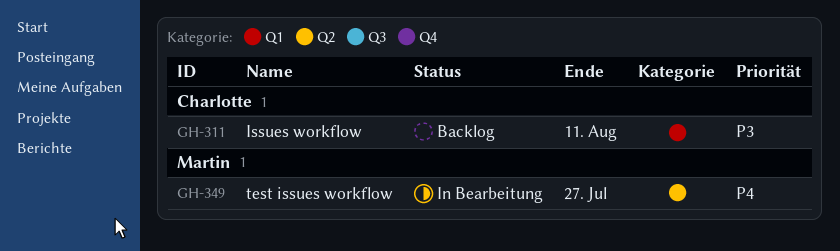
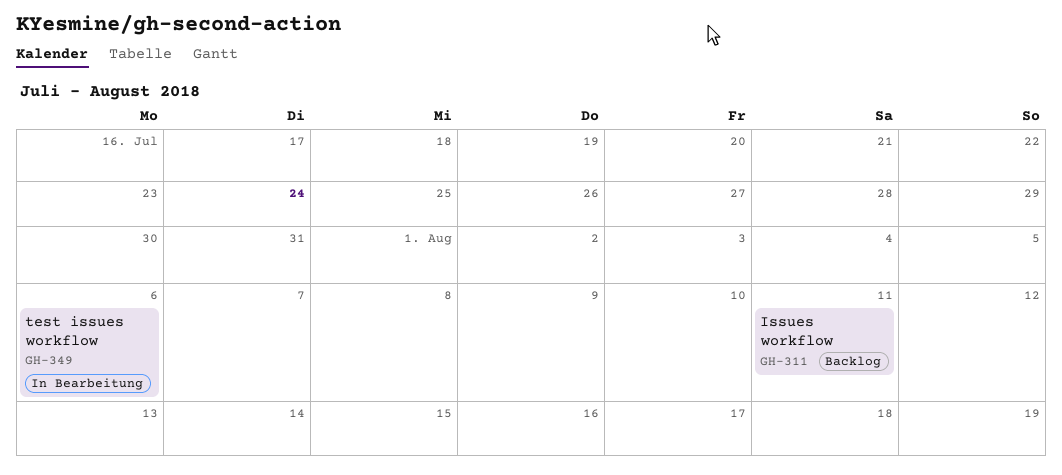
GH-349, due: Jul 27 -> Aug 6

